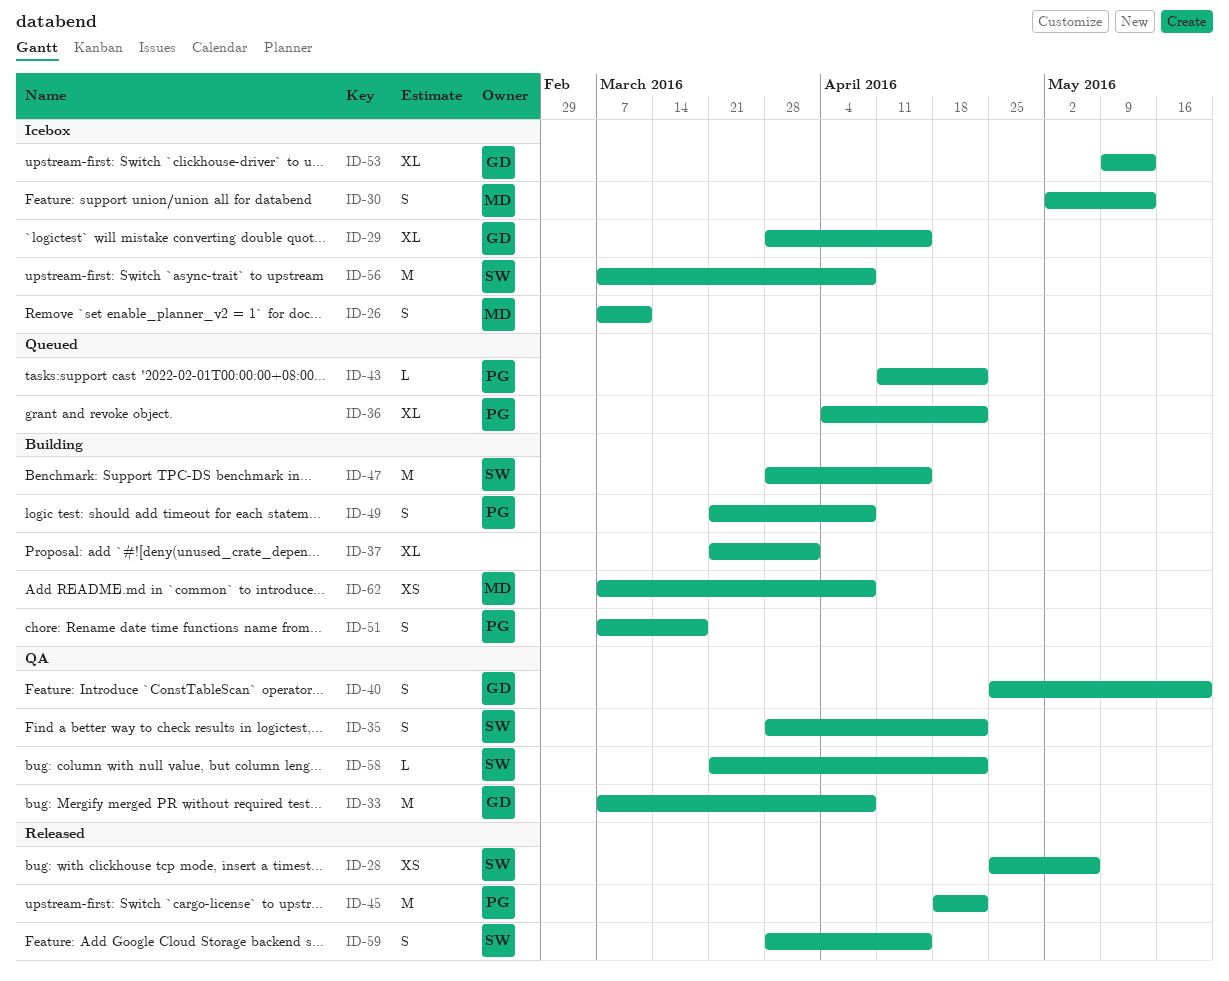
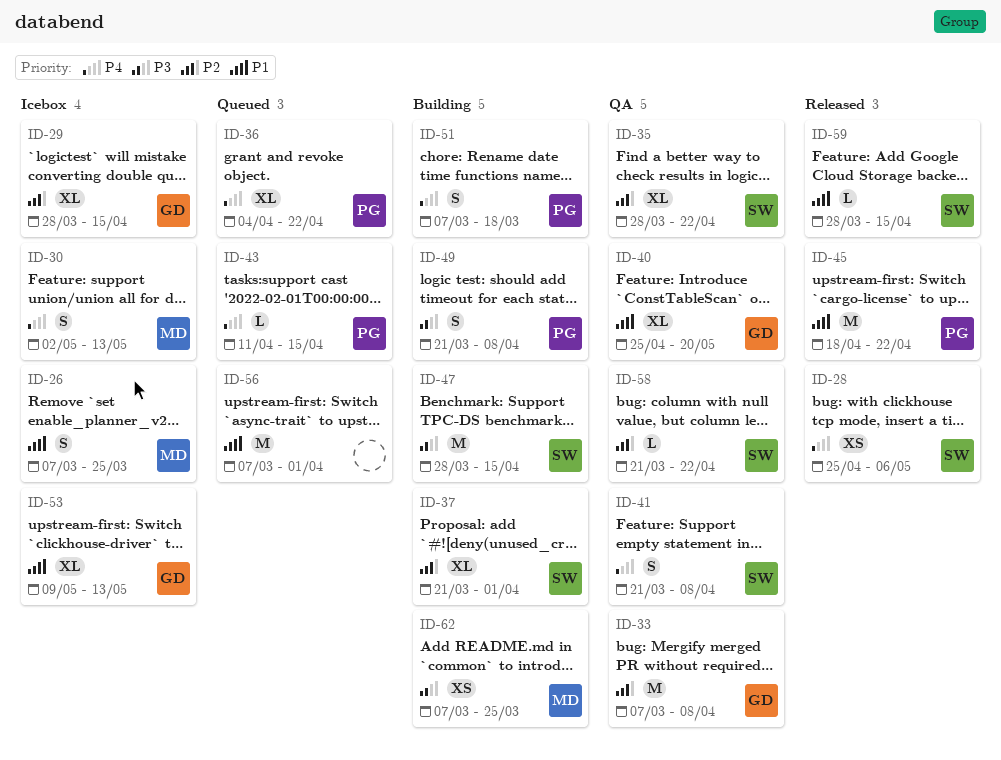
ID-26, due: Mar 11 -> Mar 25
ID-35, estimate: S -> XL
ID-37, owner: none -> SW
ID-40, estimate: S -> XL
ID-41: none -> present
ID-43, due: Apr 22 -> Apr 15
ID-56, status: Icebox -> Queued
ID-56, owner: SW -> none
ID-56, due: Apr 8 -> Apr 1
ID-59, estimate: S -> L
ID-62, due: Apr 8 -> Mar 25

